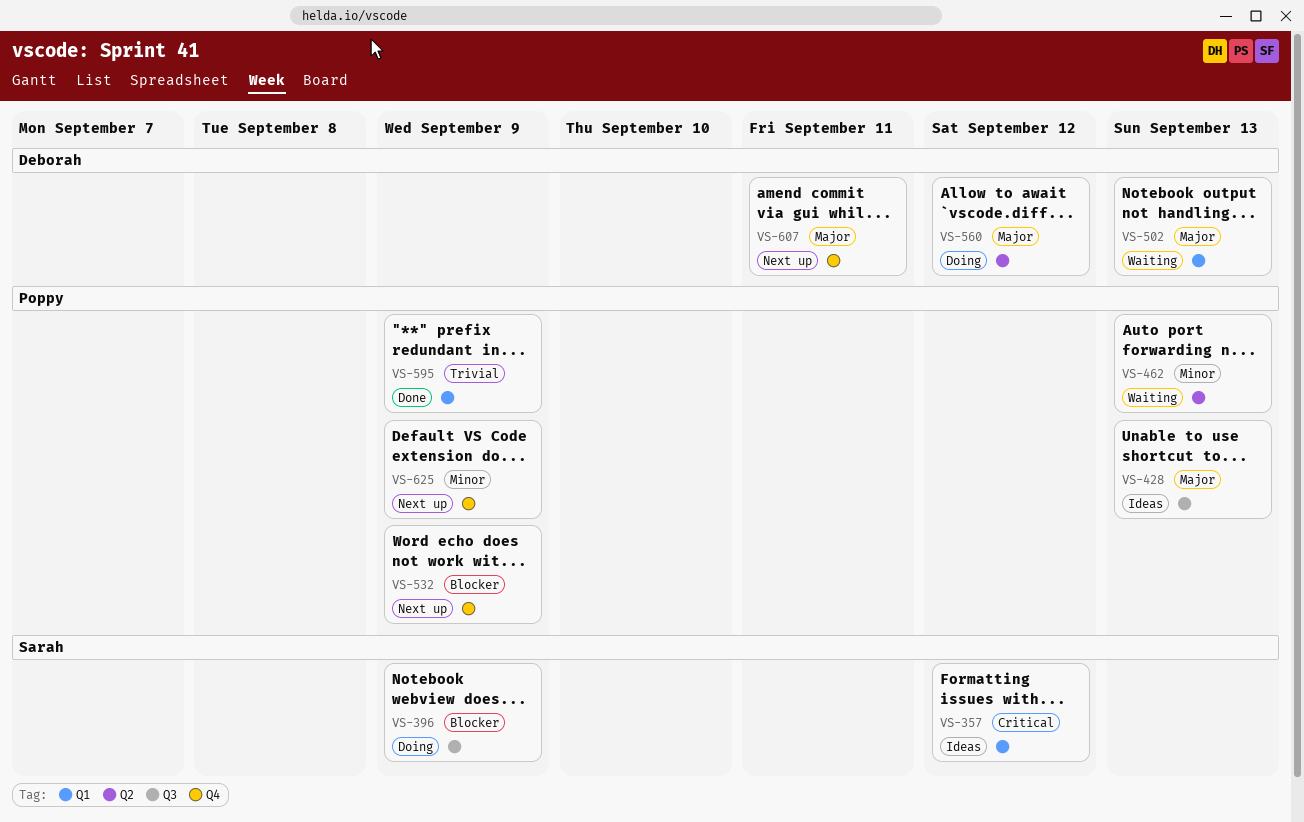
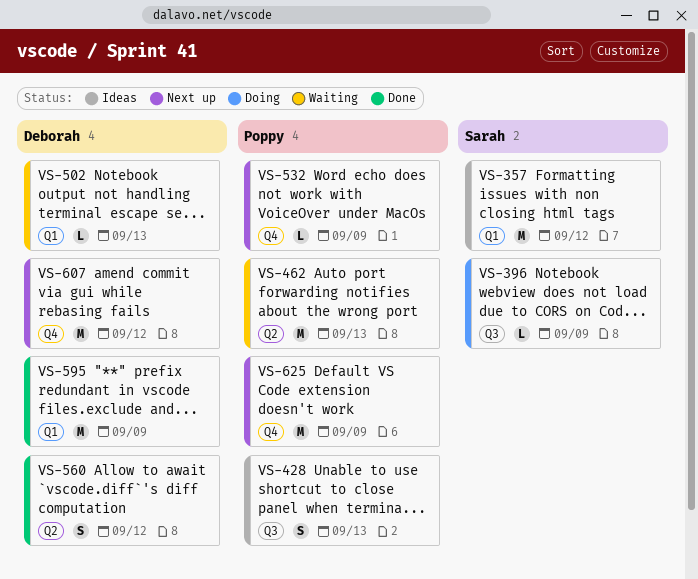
VS-560, status: Doing -> Done
VS-595, owner: Poppy -> Deborah
VS-607, due: Sep 11 -> Sep 12

